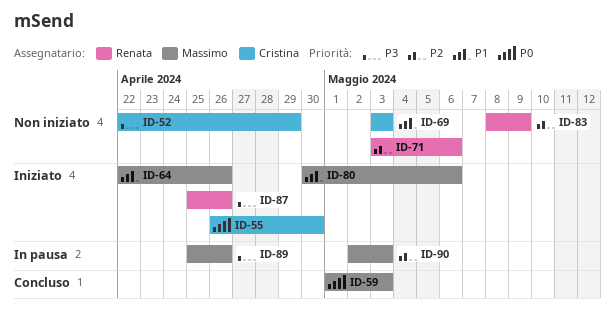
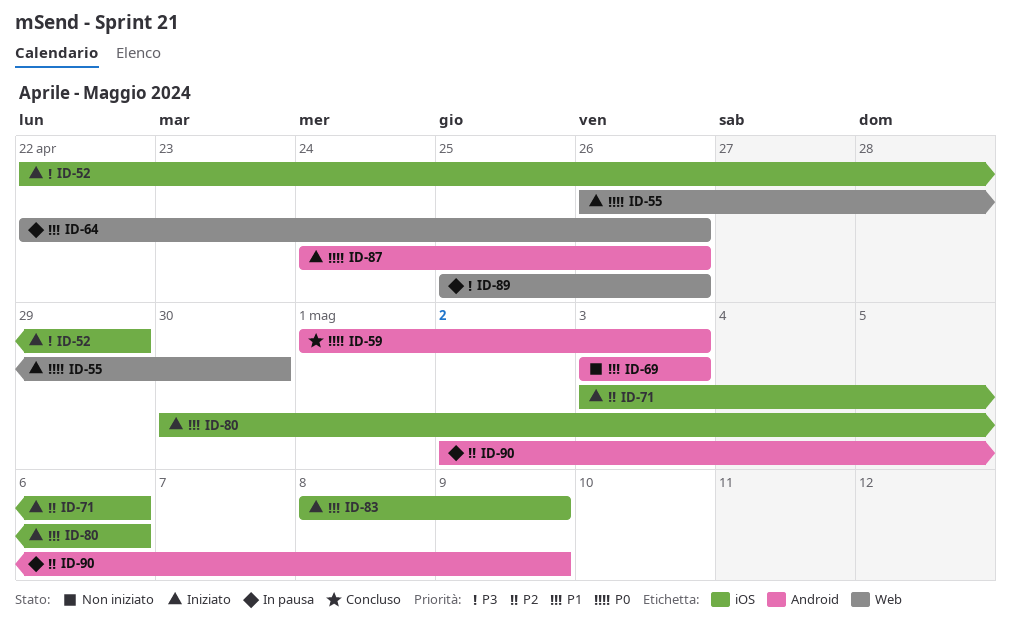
ID-52, status: Non iniziato -> Iniziato
ID-64, status: Iniziato -> In pausa
ID-71, status: Non iniziato -> Iniziato
ID-83, status: Non iniziato -> Iniziato
ID-83, priority: P2 -> P1
ID-87, priority: P3 -> P0
ID-87, start: Apr 25 -> Apr 24
ID-90, due: May 3 -> May 9

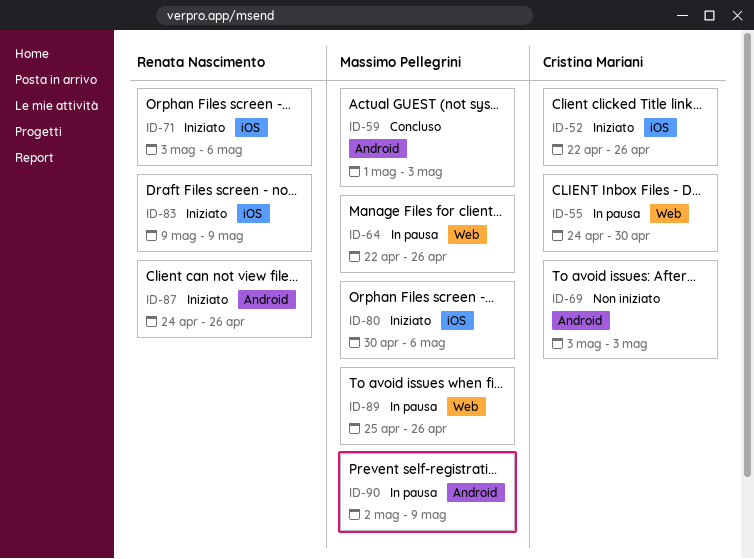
ID-52, due: Apr 29 -> Apr 26
ID-55, status: Iniziato -> In pausa
ID-55, start: Apr 26 -> Apr 24
ID-83, start: May 8 -> May 9

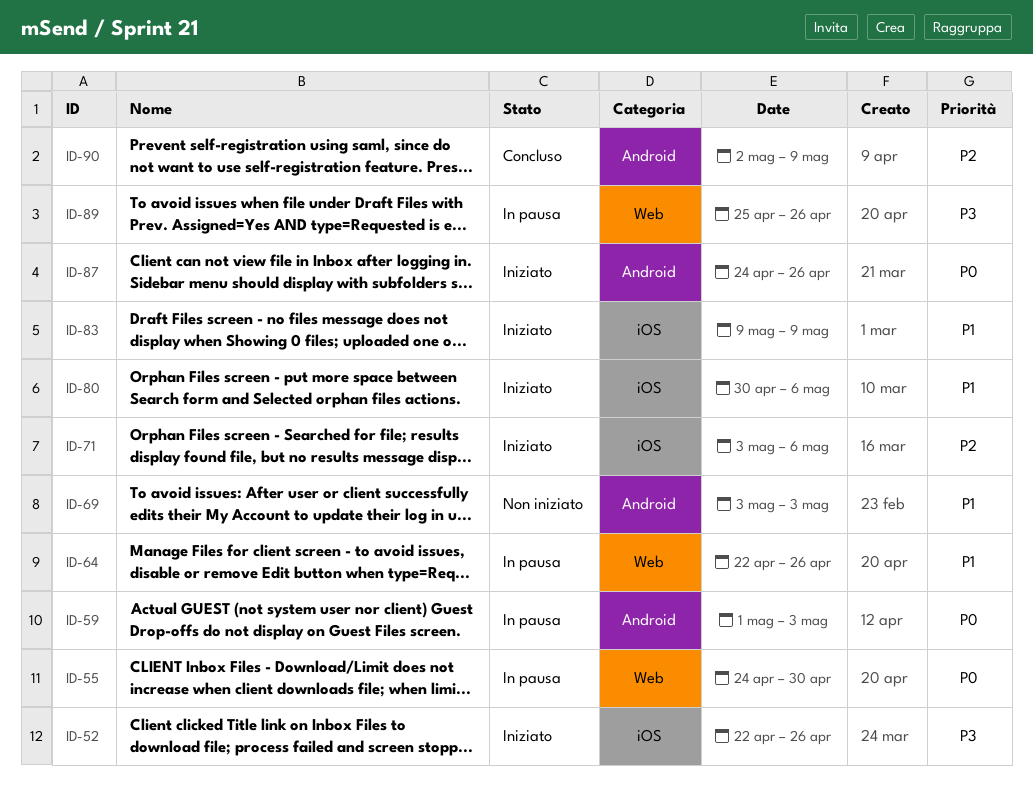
ID-59, status: Concluso -> In pausa
ID-90, status: In pausa -> Concluso

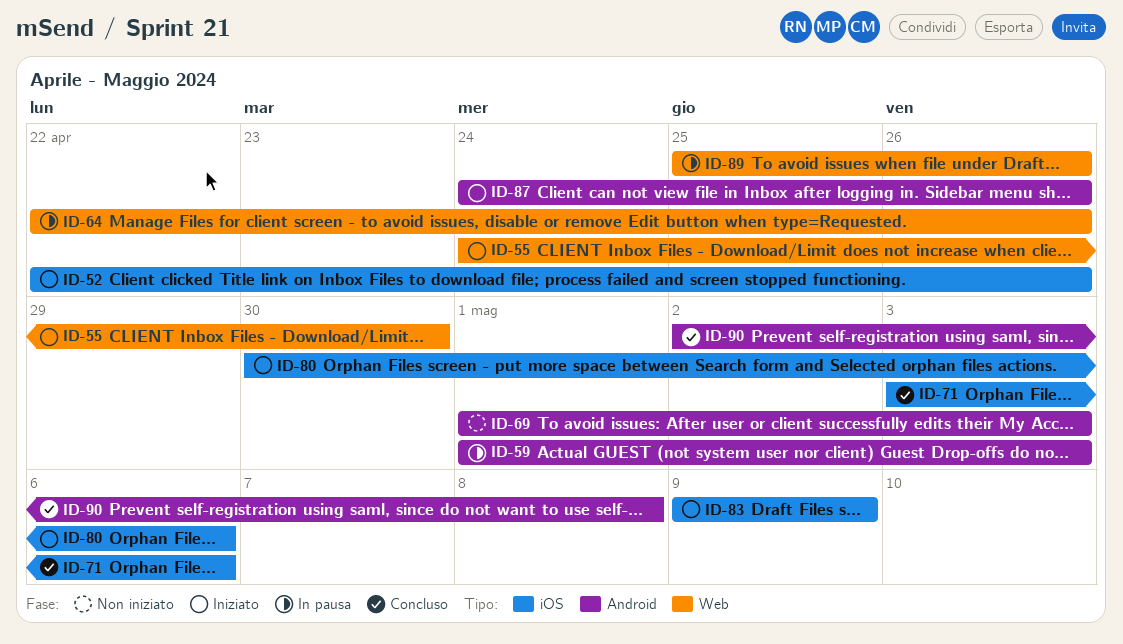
ID-55, status: In pausa -> Iniziato
ID-69, start: May 3 -> May 1
ID-71, status: Iniziato -> Concluso
ID-90, due: May 9 -> May 8

